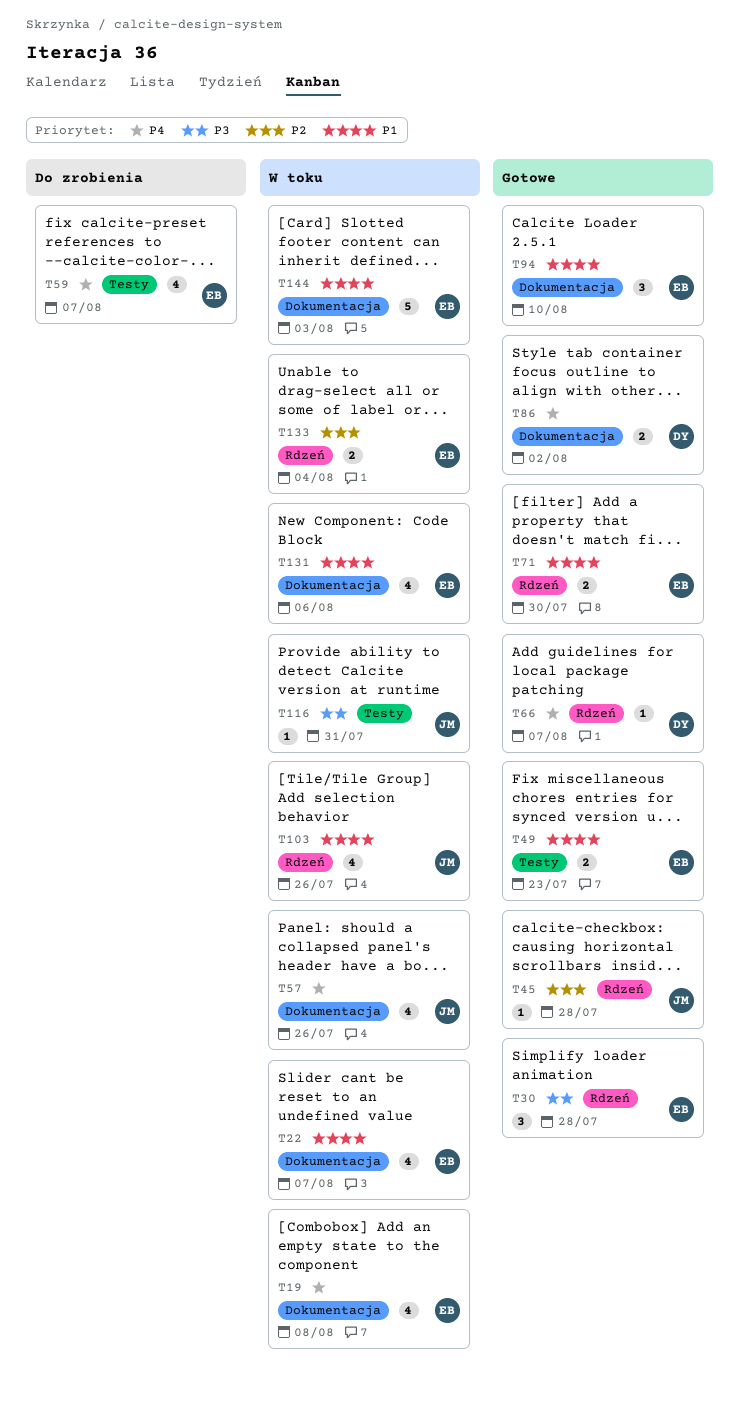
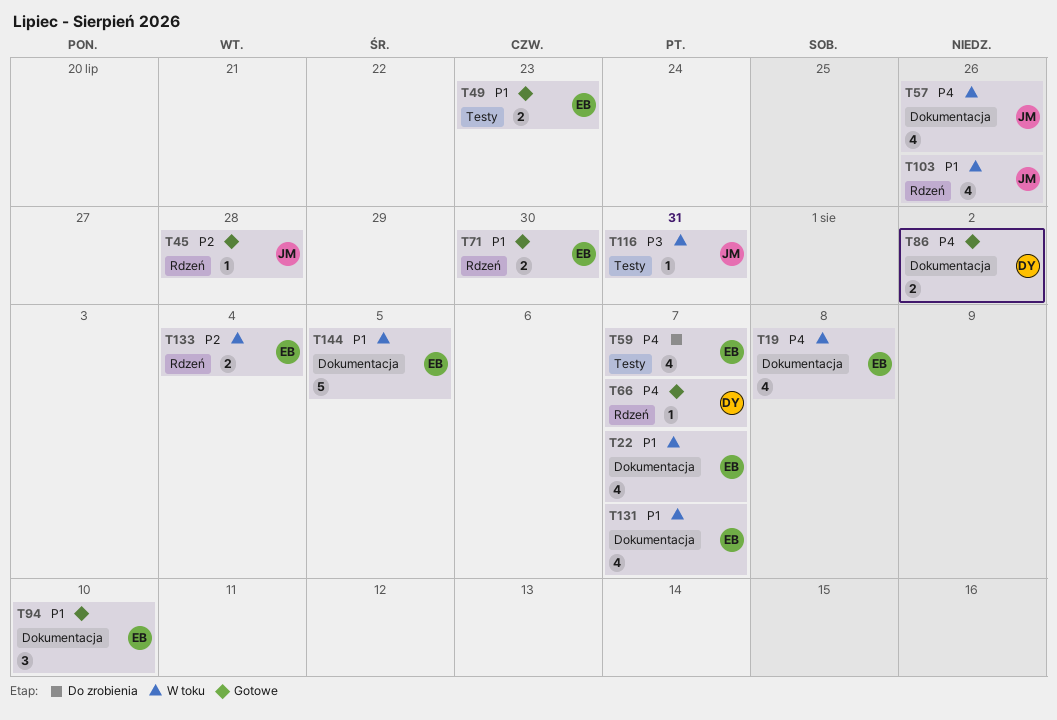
T30: present -> none
T131, due: Aug 6 -> Aug 7
T144, due: Aug 3 -> Aug 5

